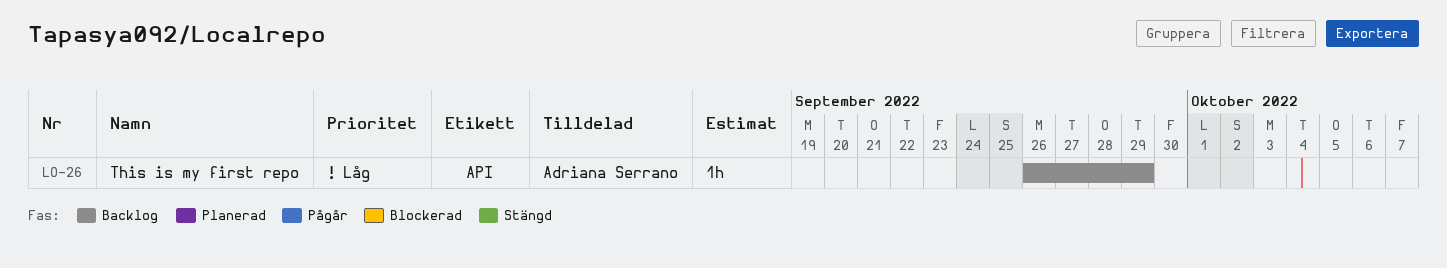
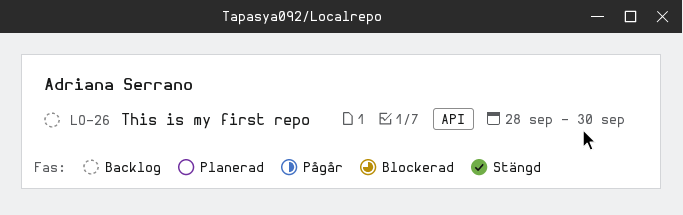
LO-26, start: Sep 26 -> Sep 28
LO-26, due: Sep 29 -> Sep 30

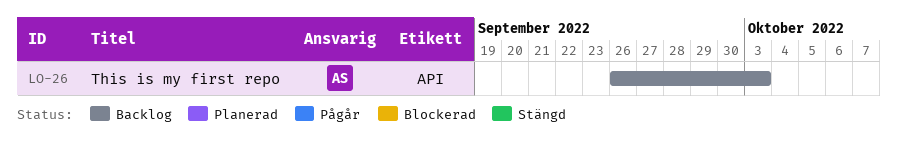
LO-26, start: Sep 28 -> Sep 26
LO-26, due: Sep 30 -> Oct 3

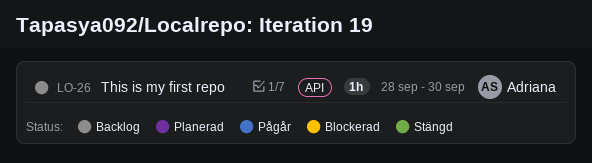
LO-26, start: Sep 26 -> Sep 28
LO-26, due: Oct 3 -> Sep 30

